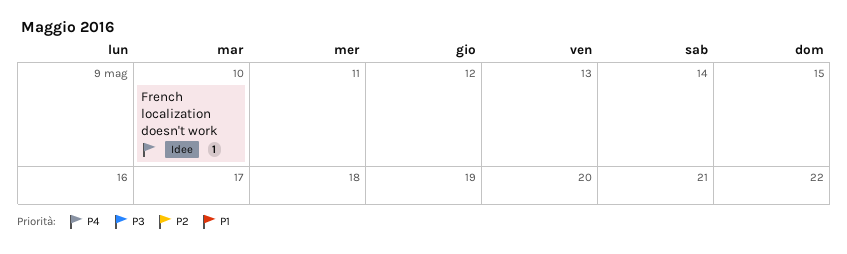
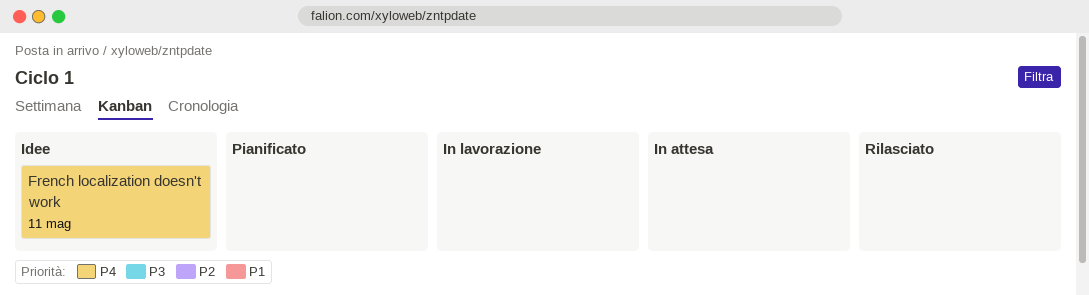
French localization doesn't work, due: May 10 -> May 11

